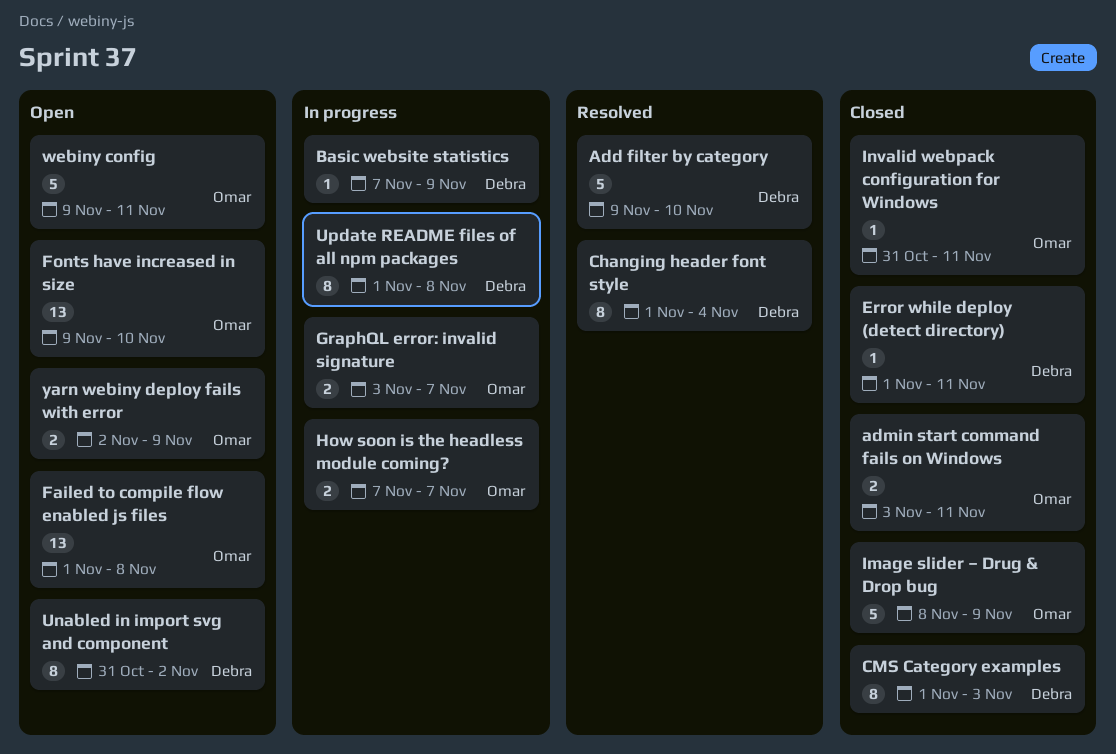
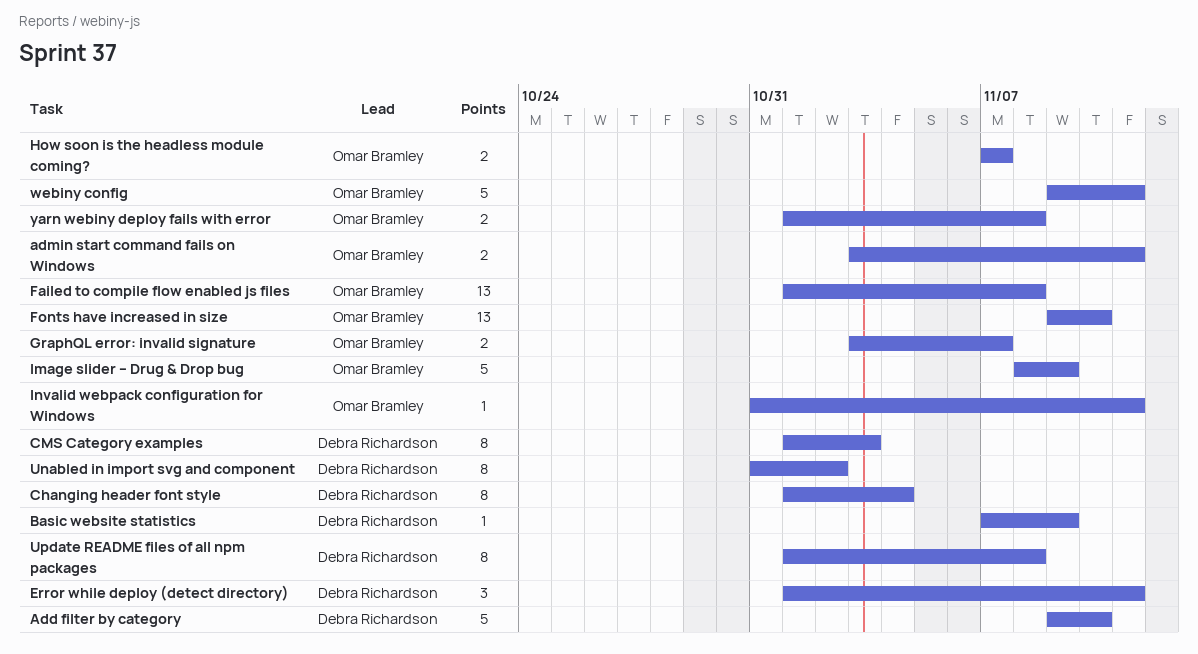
Error while deploy (detect directory), estimate: 1 -> 3
yarn webiny deploy fails with error, start: Nov 2 -> Nov 1
yarn webiny deploy fails with error, due: Nov 9 -> Nov 8

